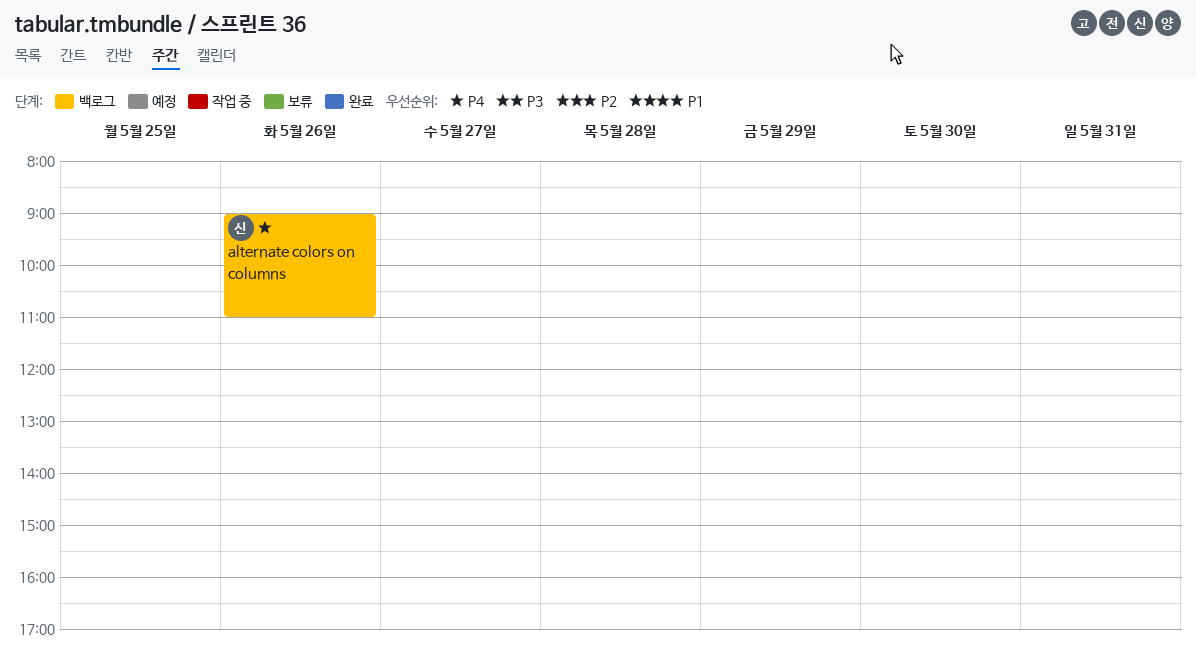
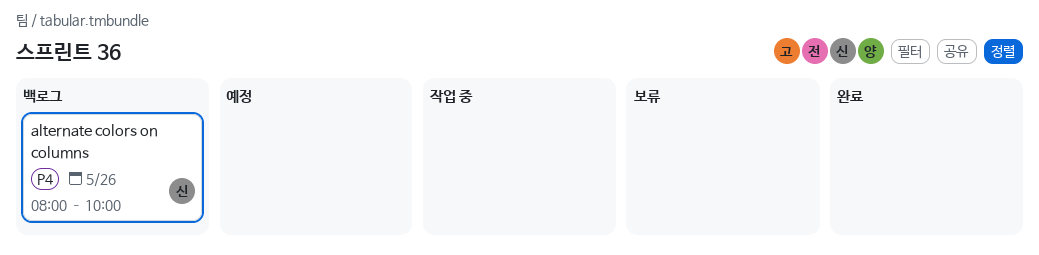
alternate colors on columns, begins: 09:00 -> 08:00
alternate colors on columns, ends: 11:00 -> 10:00

